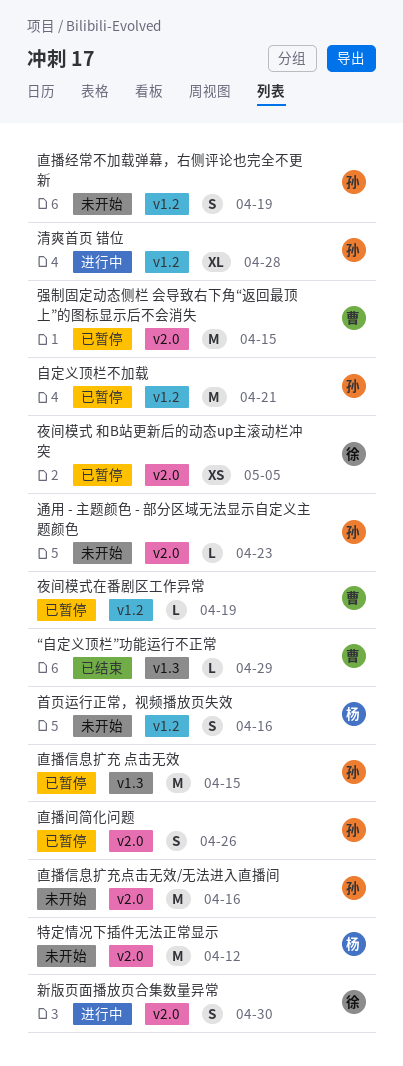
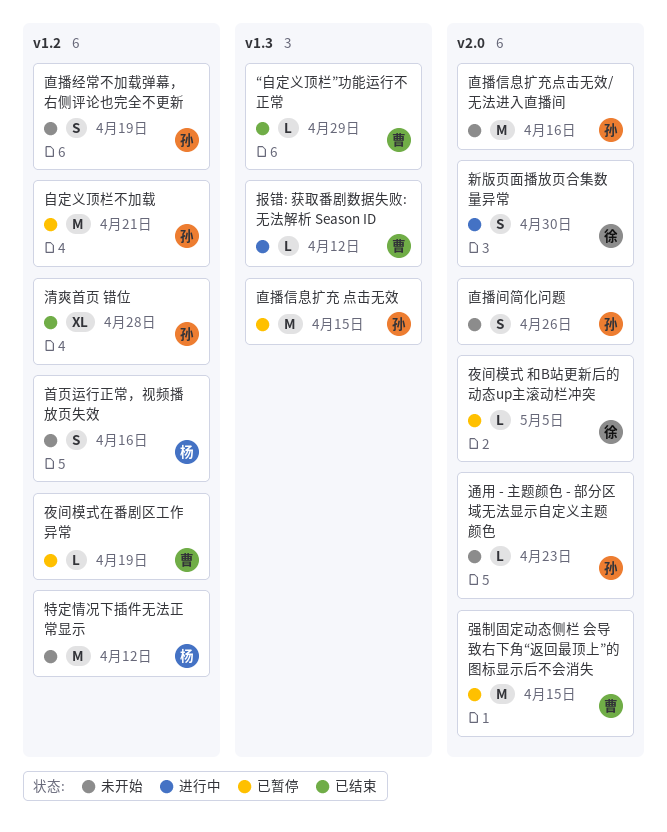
夜间模式 和B站更新后的动态up主滚动栏冲突, estimate: XS -> L
报错: 获取番剧数据失败: 无法解析 Season ID: none -> present
清爽首页 错位, status: 进行中 -> 已结束
特定情况下插件无法正常显示, label: v2.0 -> v1.2
直播间简化问题, status: 已暂停 -> 未开始

